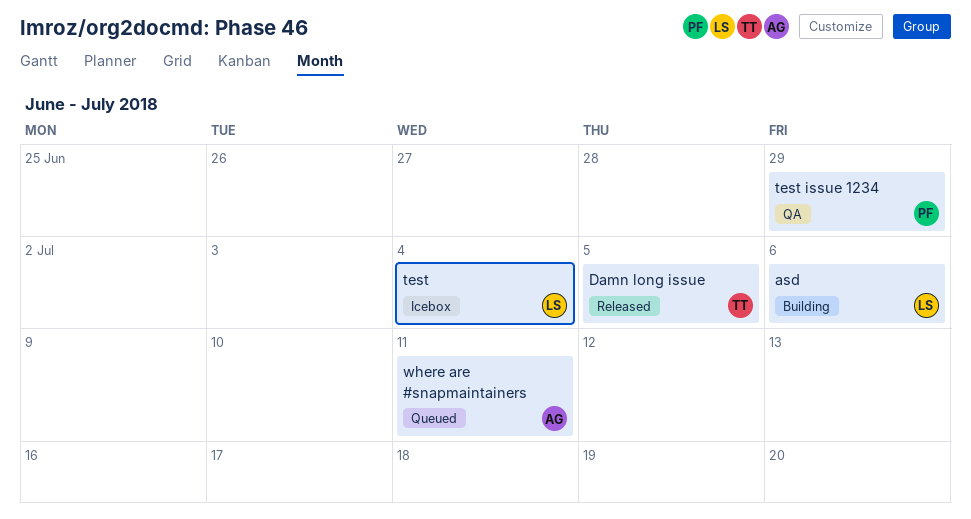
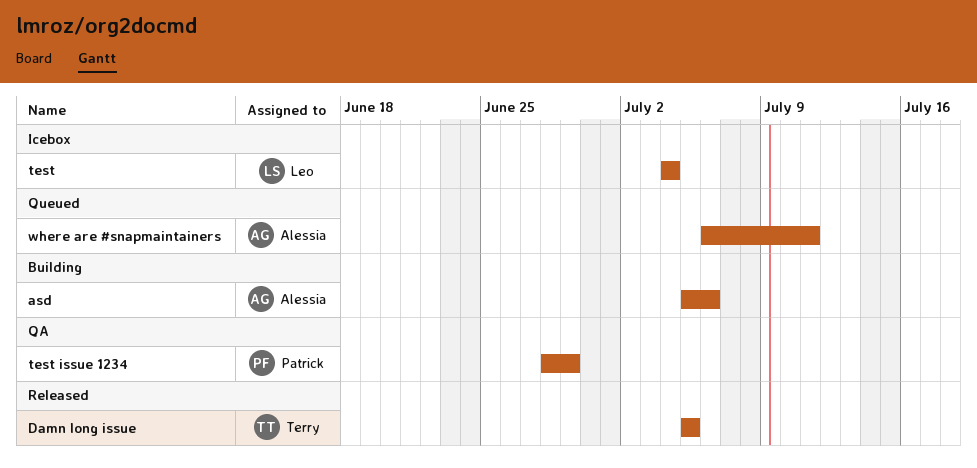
asd, owner: Leo -> Alessia

